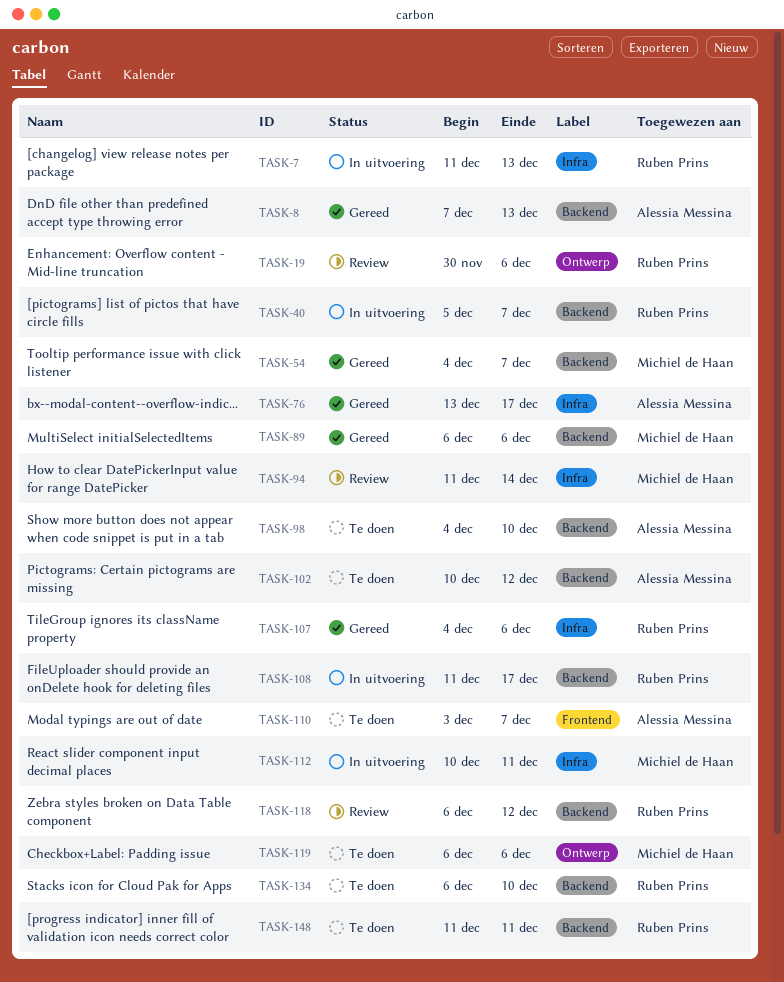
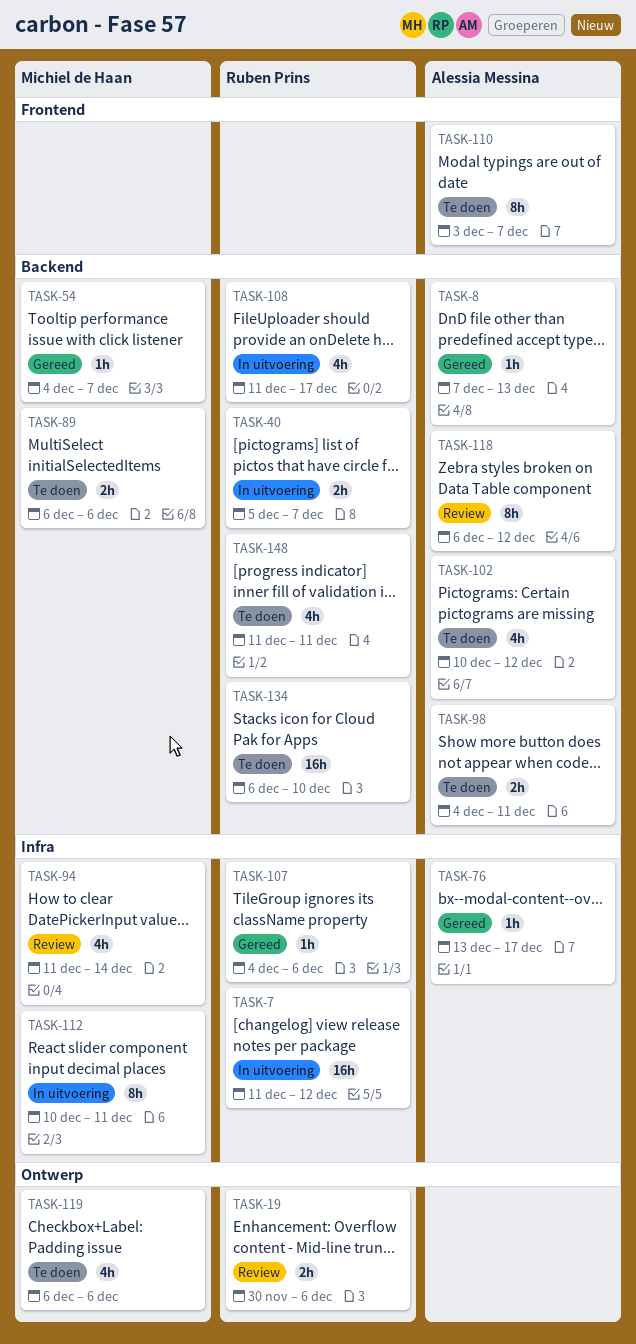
TASK-7, due: Dec 13 -> Dec 12
TASK-89, status: Gereed -> Te doen
TASK-98, due: Dec 10 -> Dec 11
TASK-118, owner: Ruben Prins -> Alessia Messina

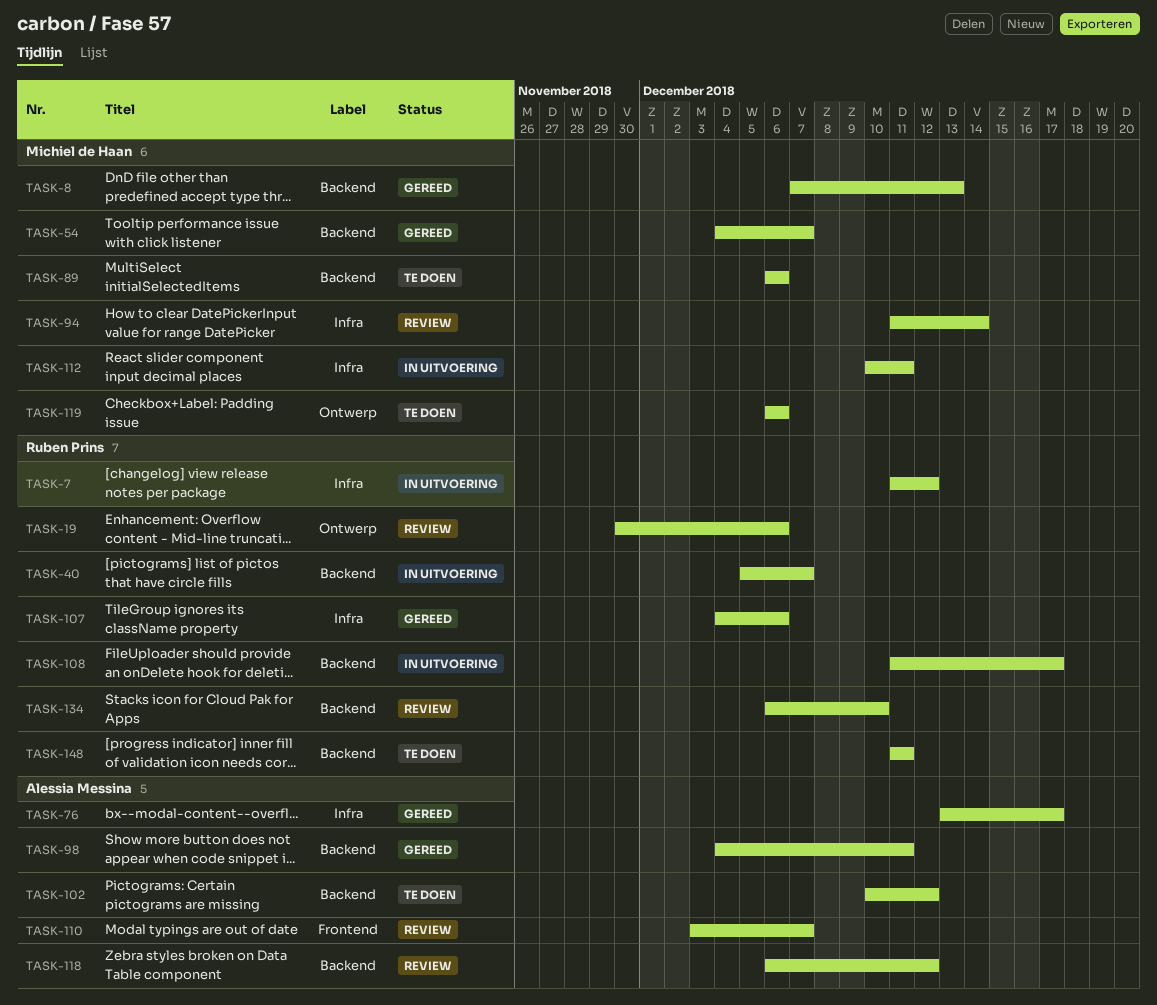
TASK-8, owner: Alessia Messina -> Michiel de Haan
TASK-98, status: Te doen -> Gereed
TASK-110, status: Te doen -> Review
TASK-134, status: Te doen -> Review

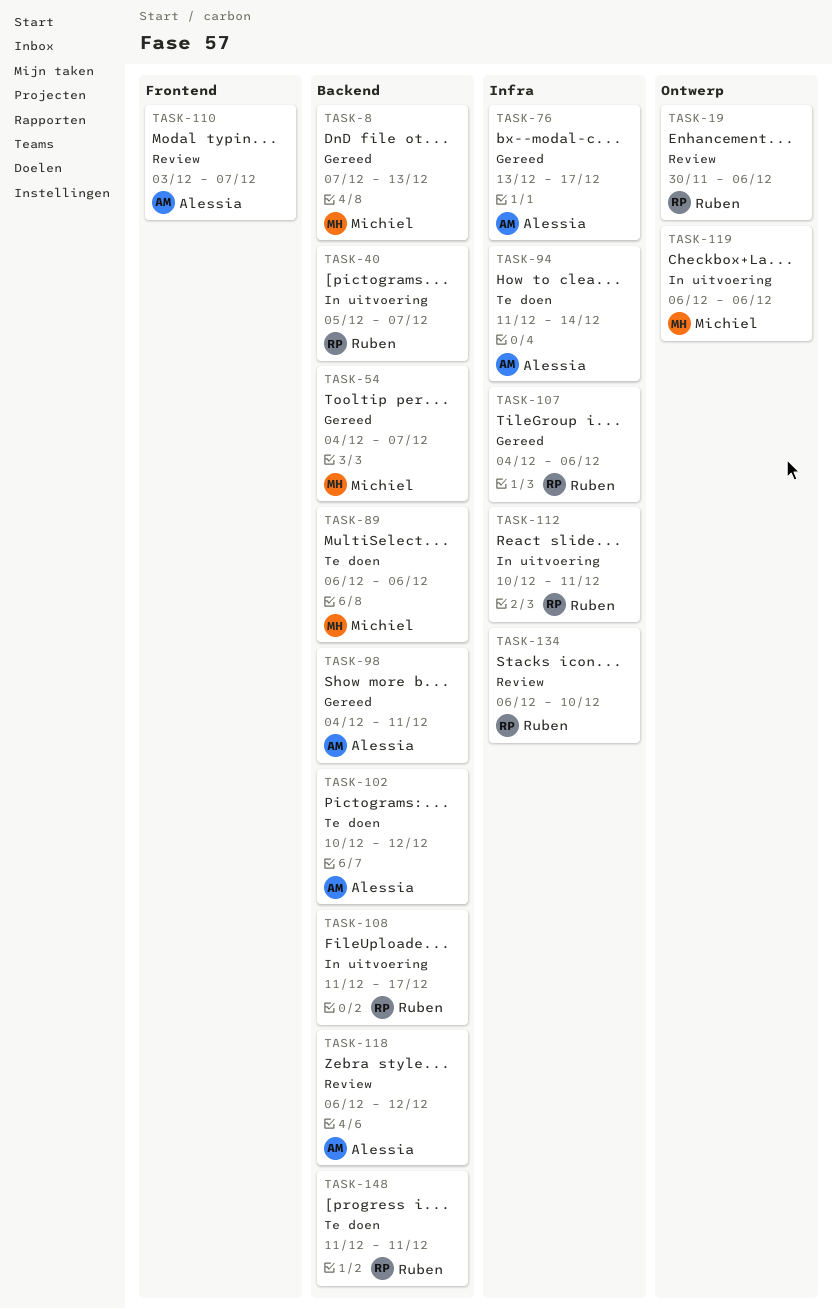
TASK-7: present -> none
TASK-94, status: Review -> Te doen
TASK-94, owner: Michiel de Haan -> Alessia Messina
TASK-112, owner: Michiel de Haan -> Ruben Prins
TASK-119, status: Te doen -> In uitvoering
TASK-134, label: Backend -> Infra

